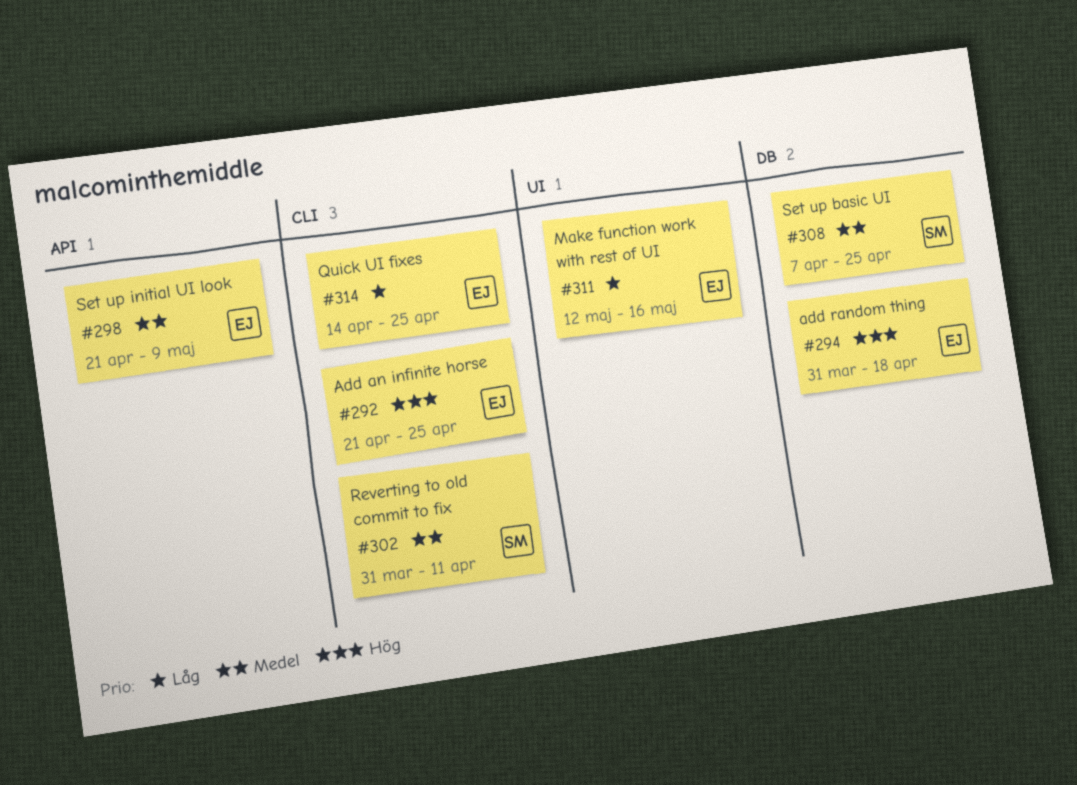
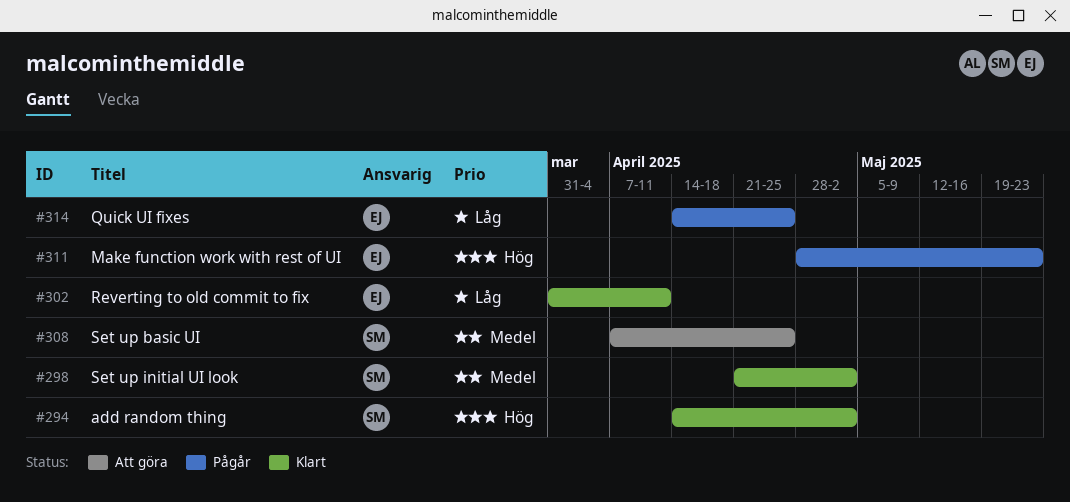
#292: present -> none
#294, owner: EJ -> SM
#294, start: Mar 31 -> Apr 14
#294, due: Apr 18 -> May 2
#298, owner: EJ -> SM
#298, due: May 9 -> May 2
#302, owner: SM -> EJ
#302, priority: Medel -> Låg
#311, priority: Låg -> Hög
#311, start: May 12 -> Apr 28
#311, due: May 16 -> May 23

